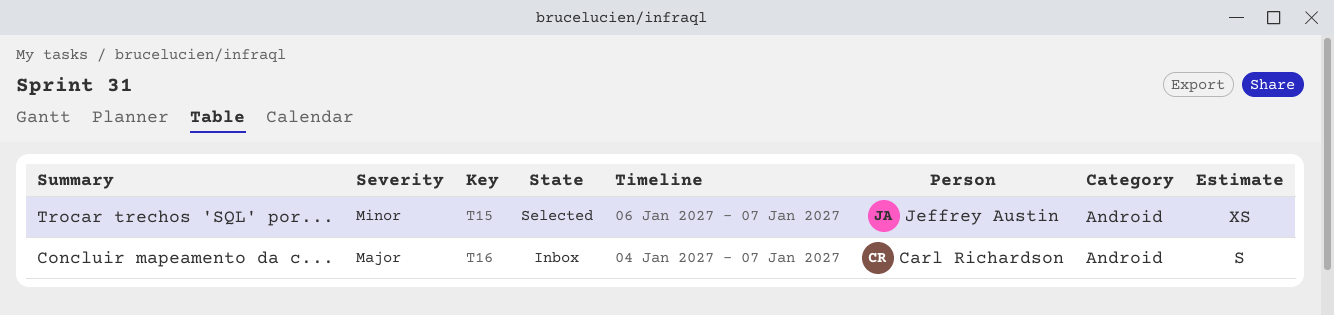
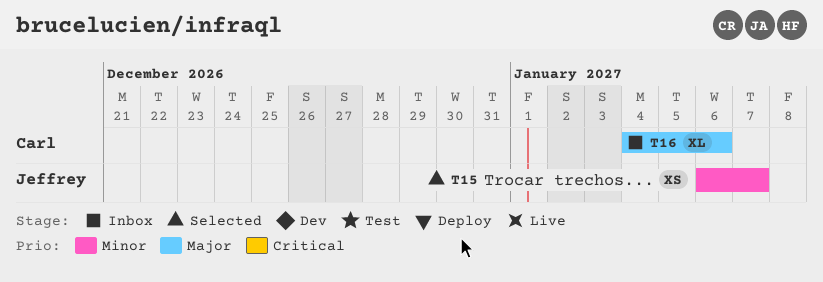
T16, estimate: S -> XL
T16, due: Jan 7 -> Jan 6

